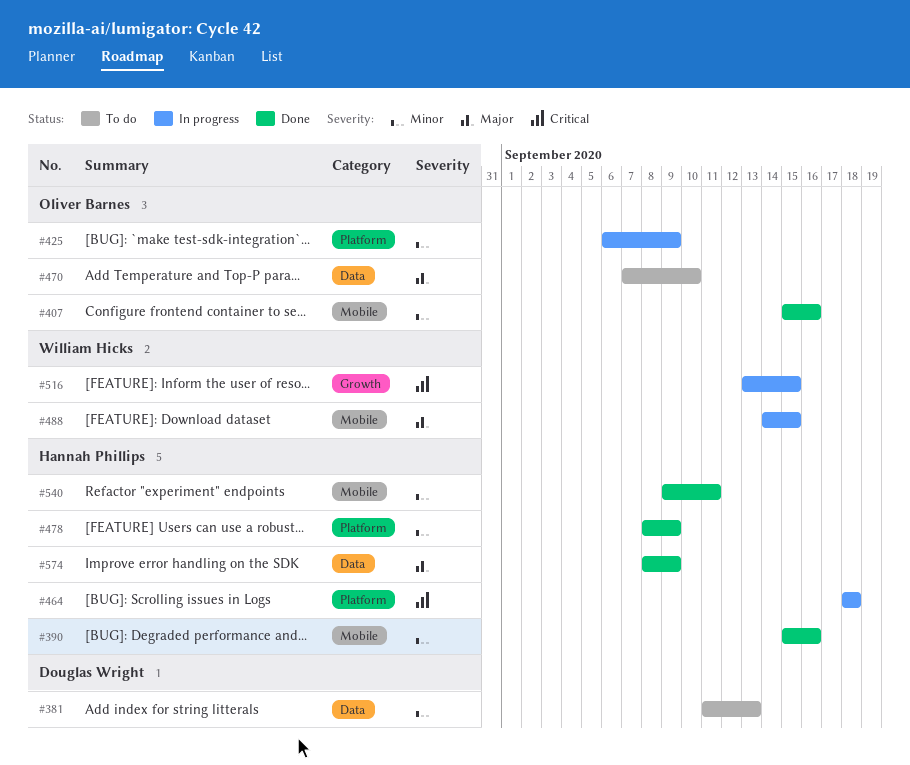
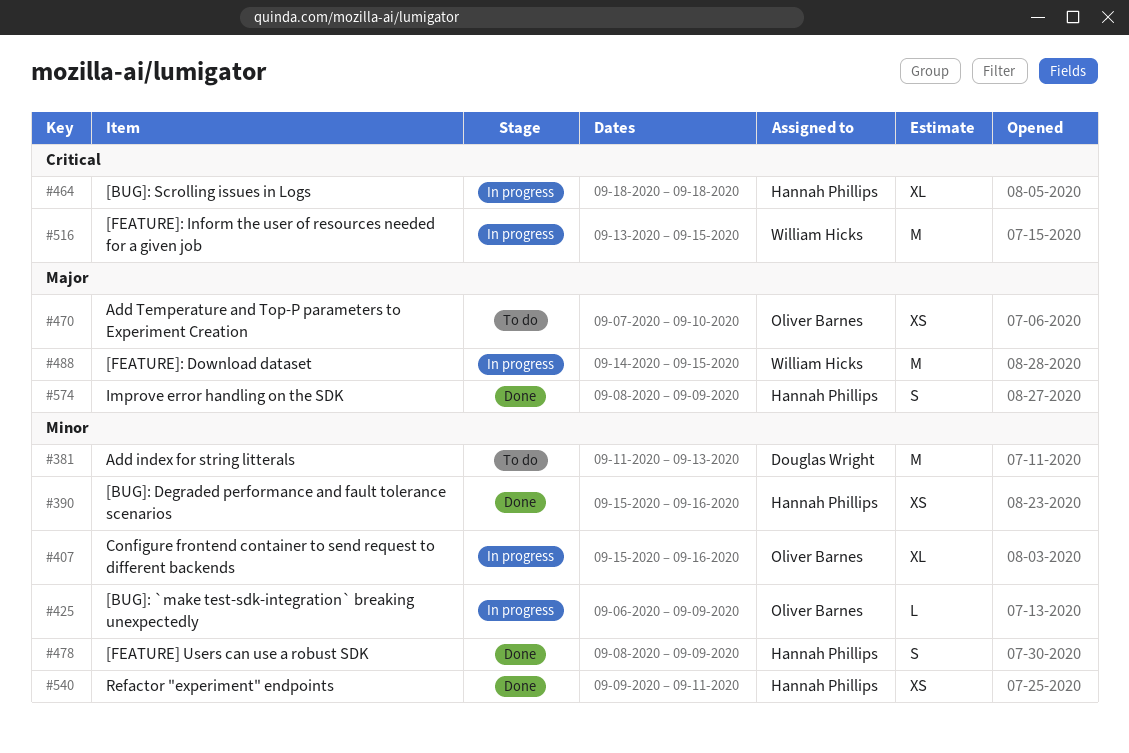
#407, status: Done -> In progress

